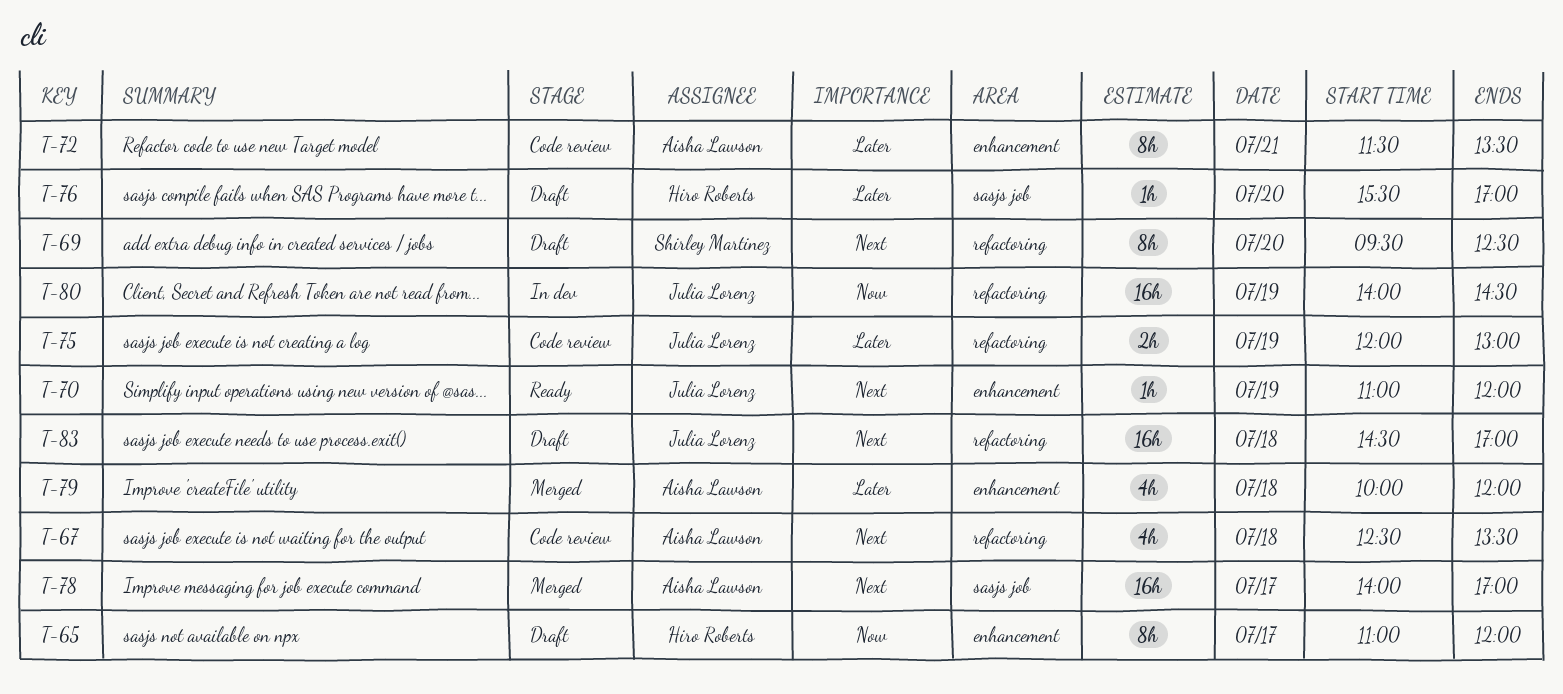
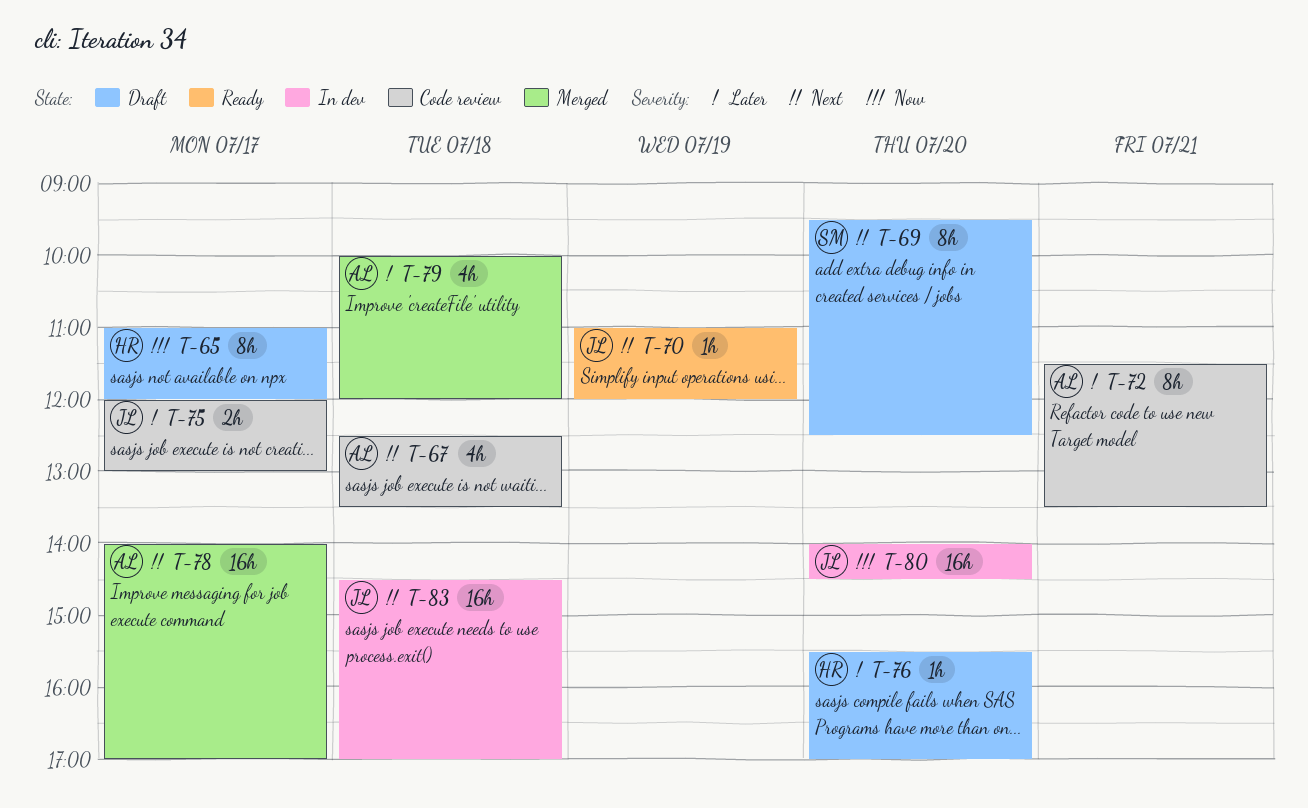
T-75, day: Jul 19 -> Jul 17
T-80, day: Jul 19 -> Jul 20
T-83, status: Draft -> In dev

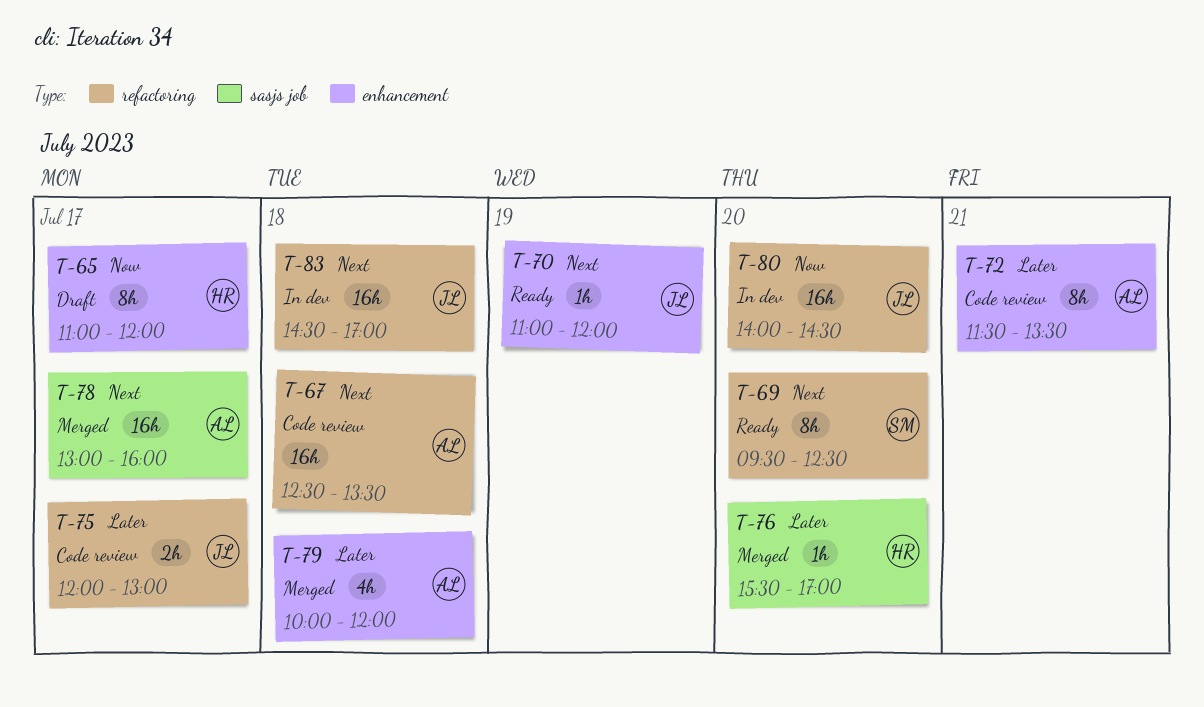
T-67, estimate: 4h -> 16h
T-69, status: Draft -> Ready
T-76, status: Draft -> Merged
T-78, begins: 14:00 -> 13:00
T-78, ends: 17:00 -> 16:00

